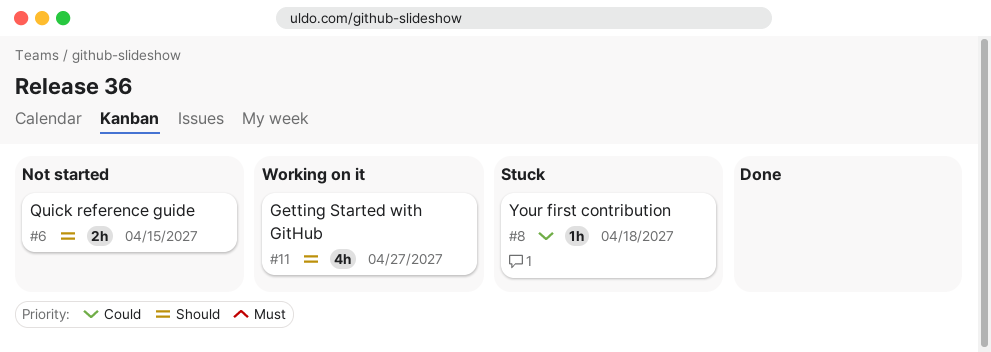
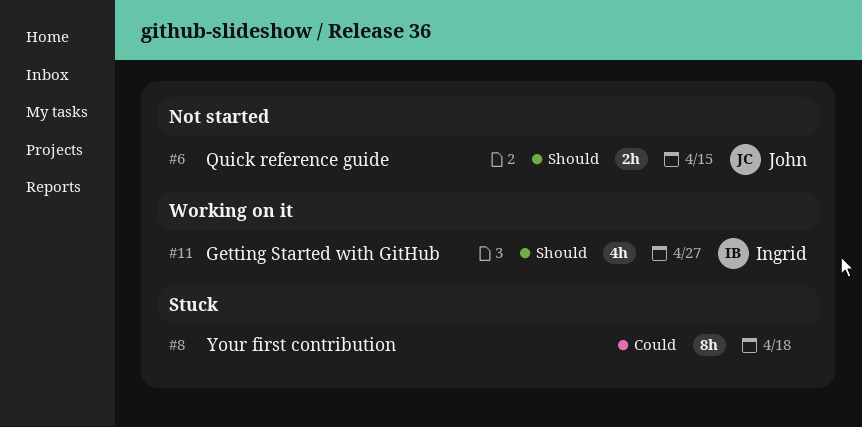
#8, estimate: 1h -> 8h

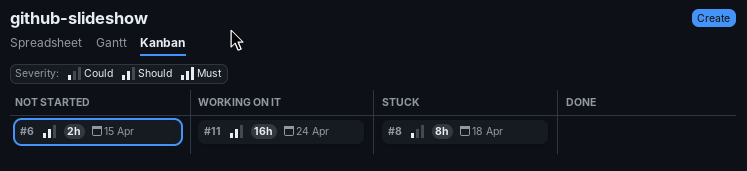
#11, estimate: 4h -> 16h
#11, due: Apr 27 -> Apr 24

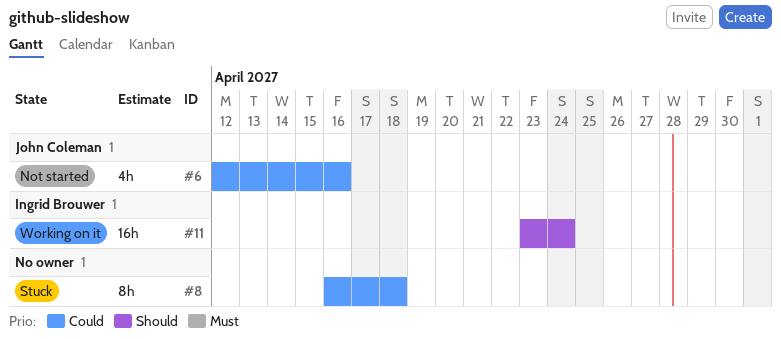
#6, priority: Should -> Could
#6, estimate: 2h -> 4h
#6, due: Apr 15 -> Apr 16

